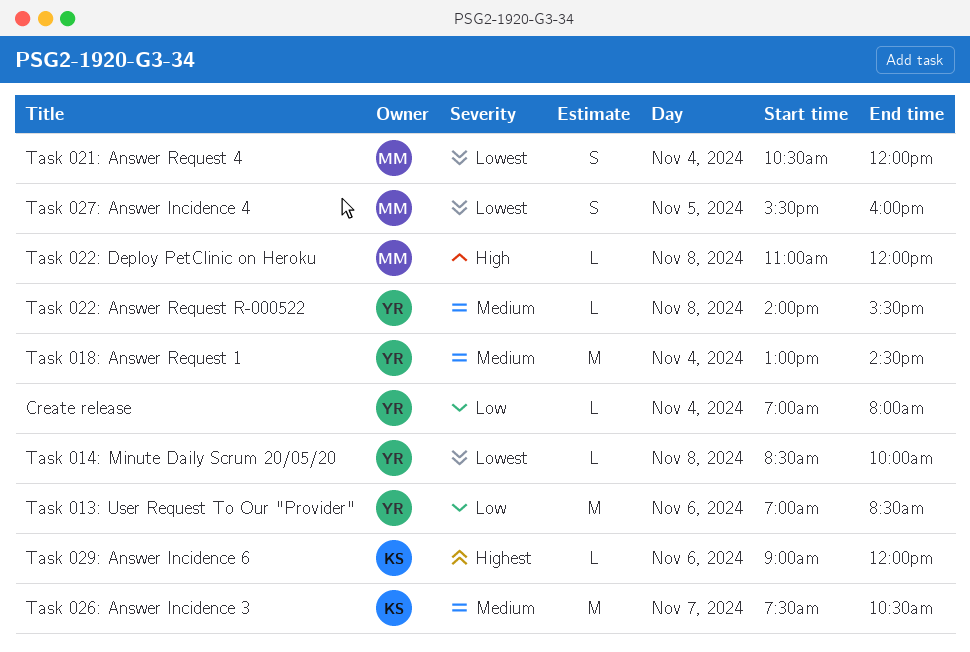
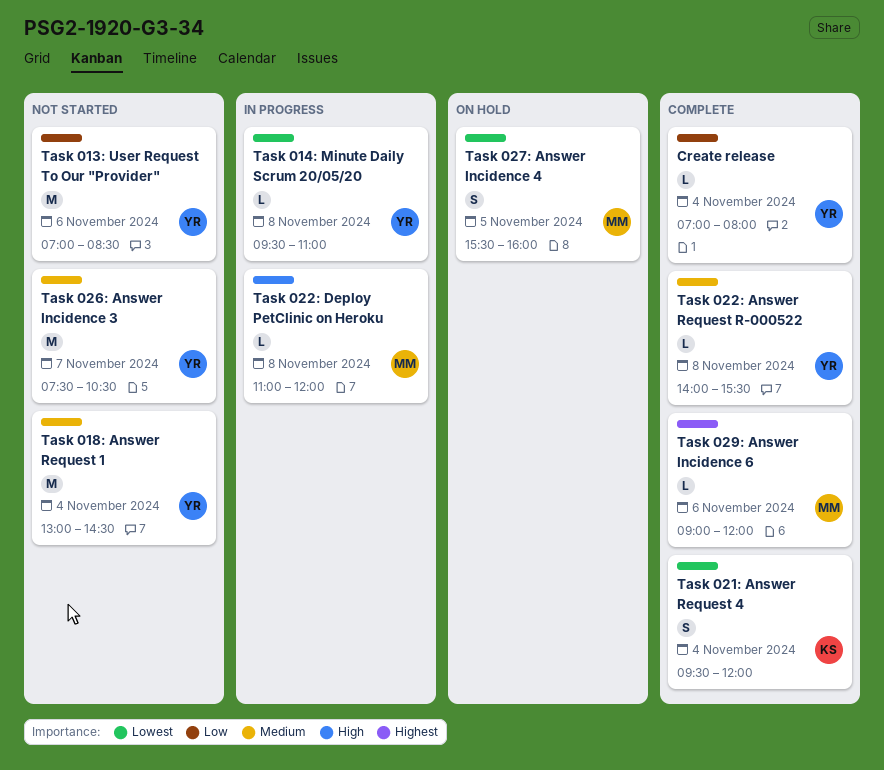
Task 014: Minute Daily Scrum 20/05/20, begins: 08:30 -> 09:30
Task 014: Minute Daily Scrum 20/05/20, ends: 10:00 -> 11:00
Task 021: Answer Request 4, owner: MM -> KS
Task 021: Answer Request 4, begins: 10:30 -> 09:30
Task 026: Answer Incidence 3, owner: KS -> YR
Task 029: Answer Incidence 6, owner: KS -> MM

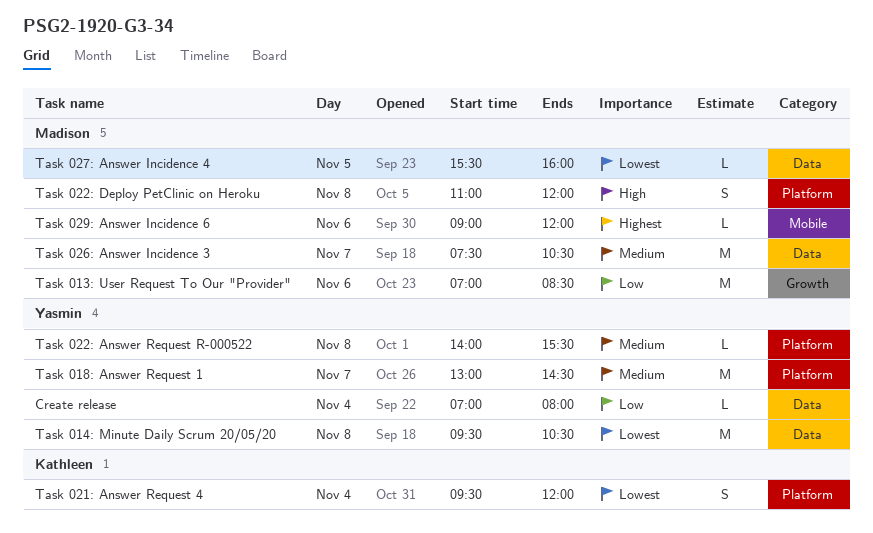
Task 013: User Request To Our "Provider", owner: Yasmin -> Madison
Task 014: Minute Daily Scrum 20/05/20, estimate: L -> M
Task 014: Minute Daily Scrum 20/05/20, ends: 11:00 -> 10:30
Task 018: Answer Request 1, day: Nov 4 -> Nov 7
Task 022: Deploy PetClinic on Heroku, estimate: L -> S
Task 026: Answer Incidence 3, owner: Yasmin -> Madison
Task 027: Answer Incidence 4, estimate: S -> L

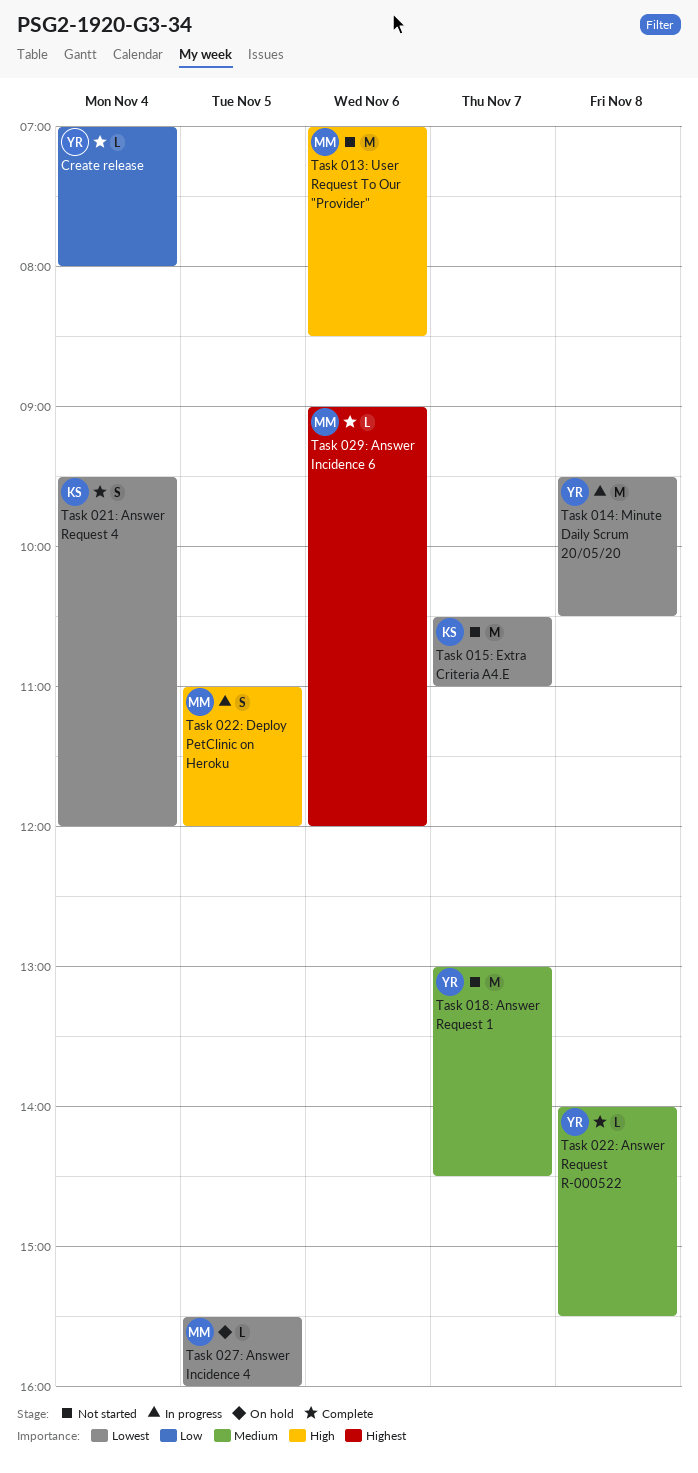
Task 013: User Request To Our "Provider", priority: Low -> High
Task 015: Extra Criteria A4.E: none -> present
Task 022: Deploy PetClinic on Heroku, day: Nov 8 -> Nov 5
Task 026: Answer Incidence 3: present -> none

